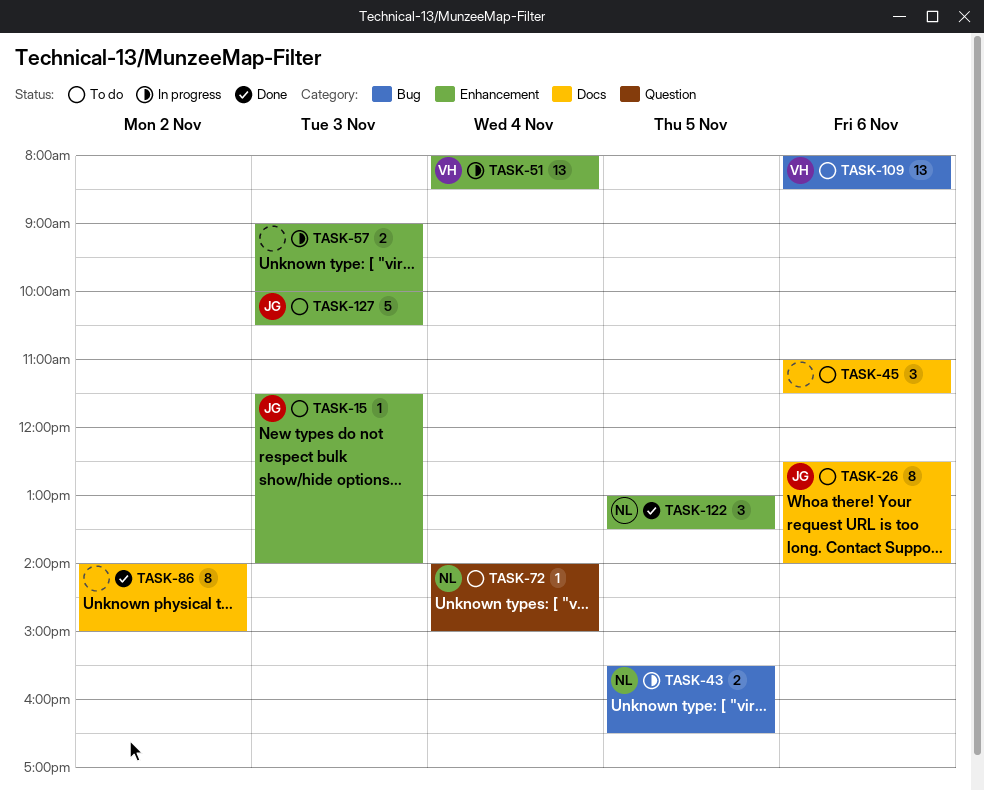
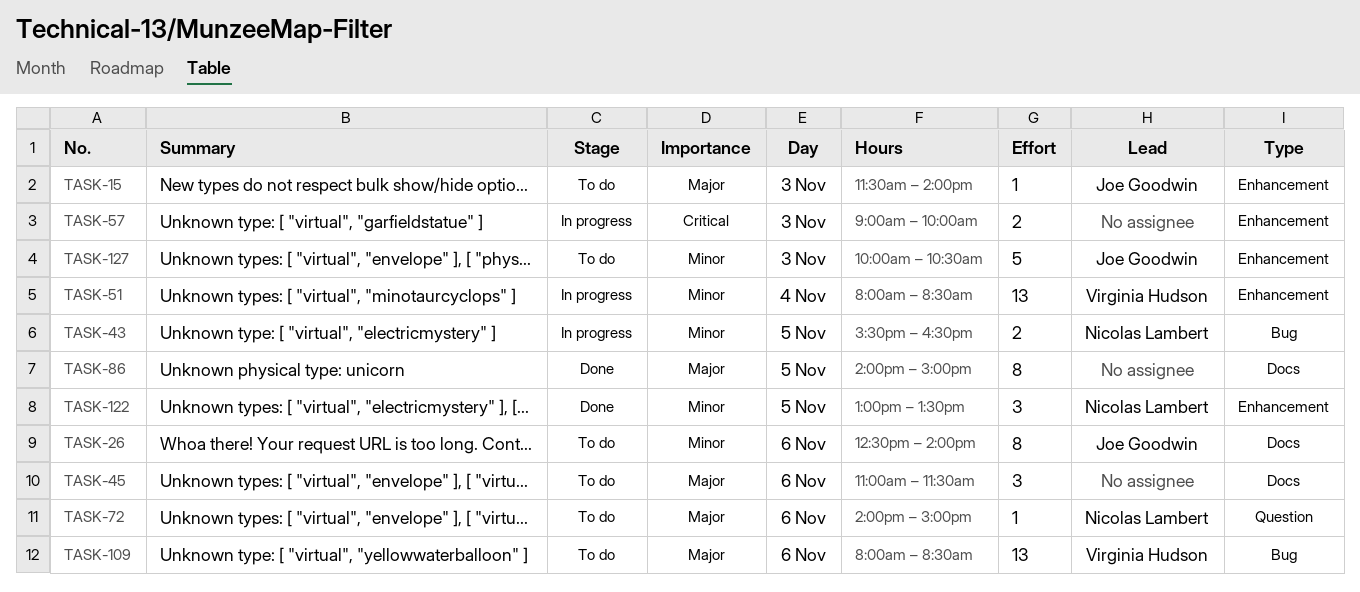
TASK-72, day: Nov 4 -> Nov 6
TASK-86, day: Nov 2 -> Nov 5

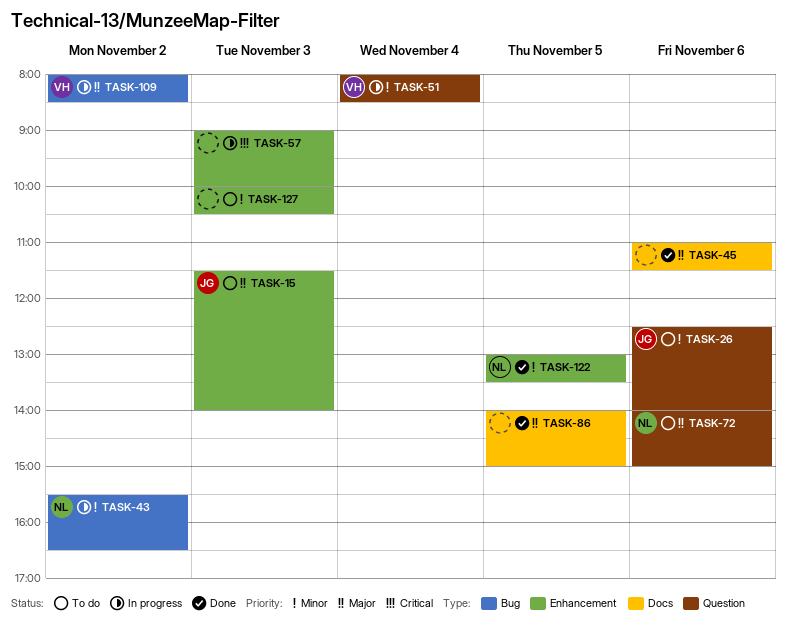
TASK-26, label: Docs -> Question
TASK-43, day: Nov 5 -> Nov 2
TASK-45, status: To do -> Done
TASK-51, label: Enhancement -> Question
TASK-109, status: To do -> In progress
TASK-109, day: Nov 6 -> Nov 2
TASK-127, owner: Joe Goodwin -> none

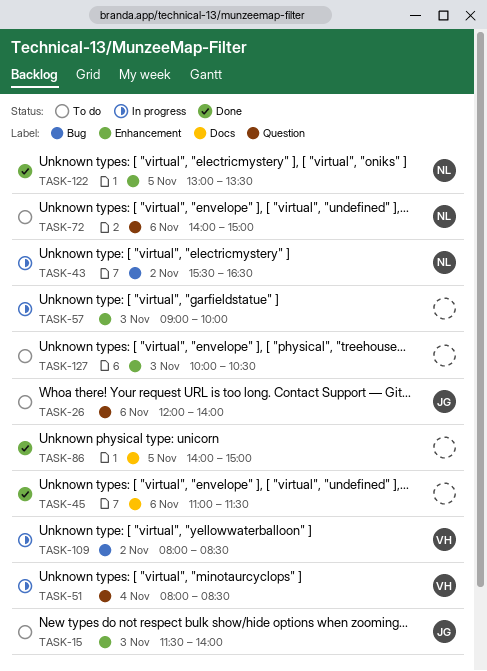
TASK-26, begins: 12:30 -> 12:00

